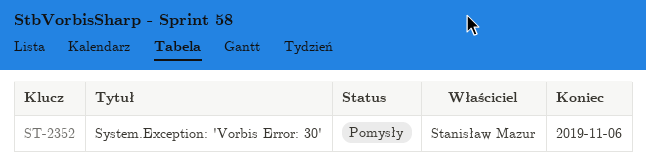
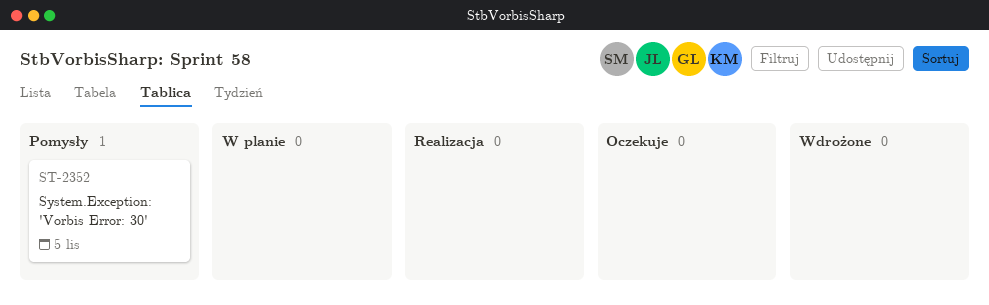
ST-2352, due: Nov 6 -> Nov 5

